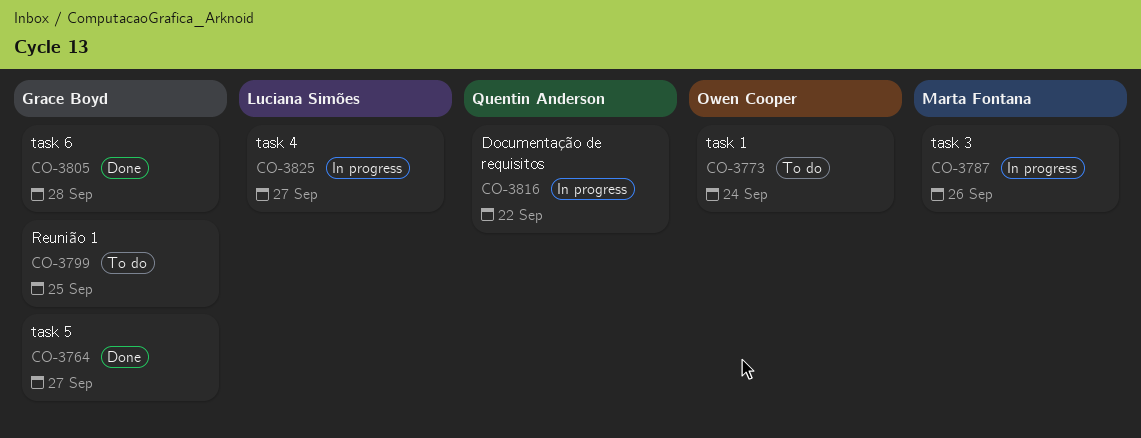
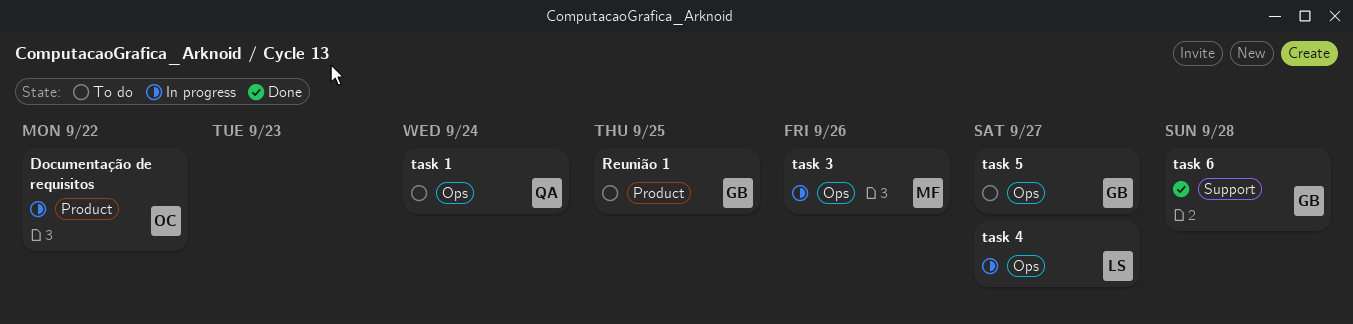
Documentação de requisitos, owner: Quentin Anderson -> Owen Cooper
task 1, owner: Owen Cooper -> Quentin Anderson
task 5, status: Done -> To do

